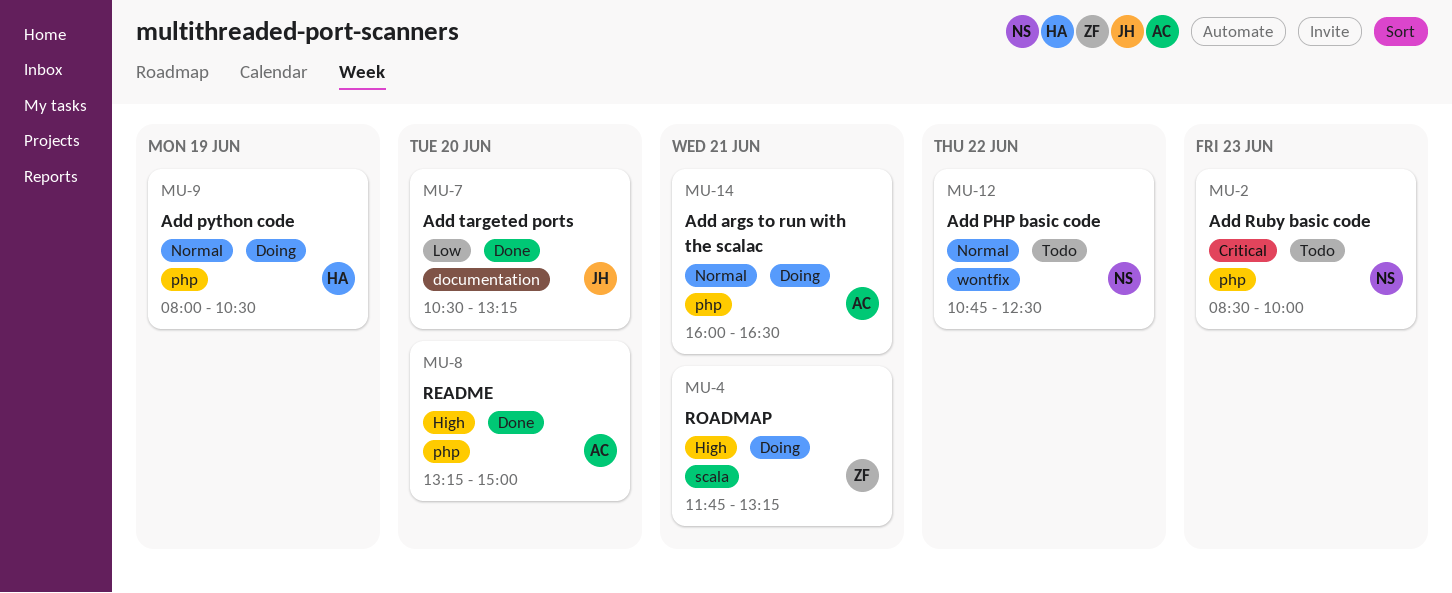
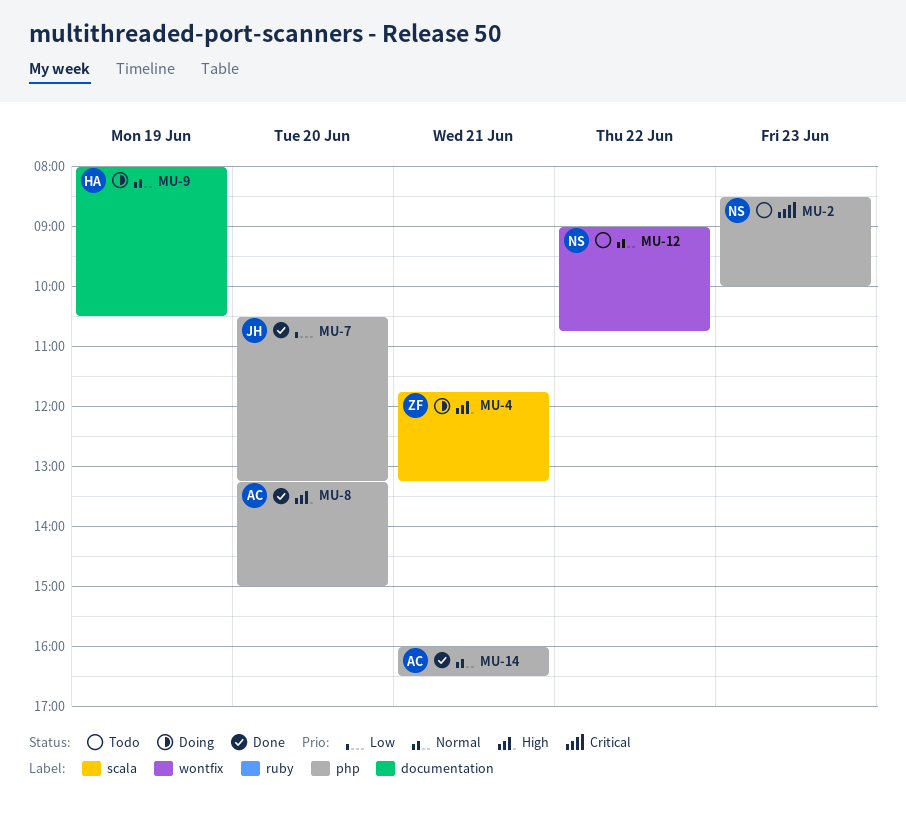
MU-7, label: documentation -> php
MU-9, label: php -> documentation
MU-12, begins: 10:45 -> 09:00
MU-12, ends: 12:30 -> 10:45
MU-14, status: Doing -> Done

